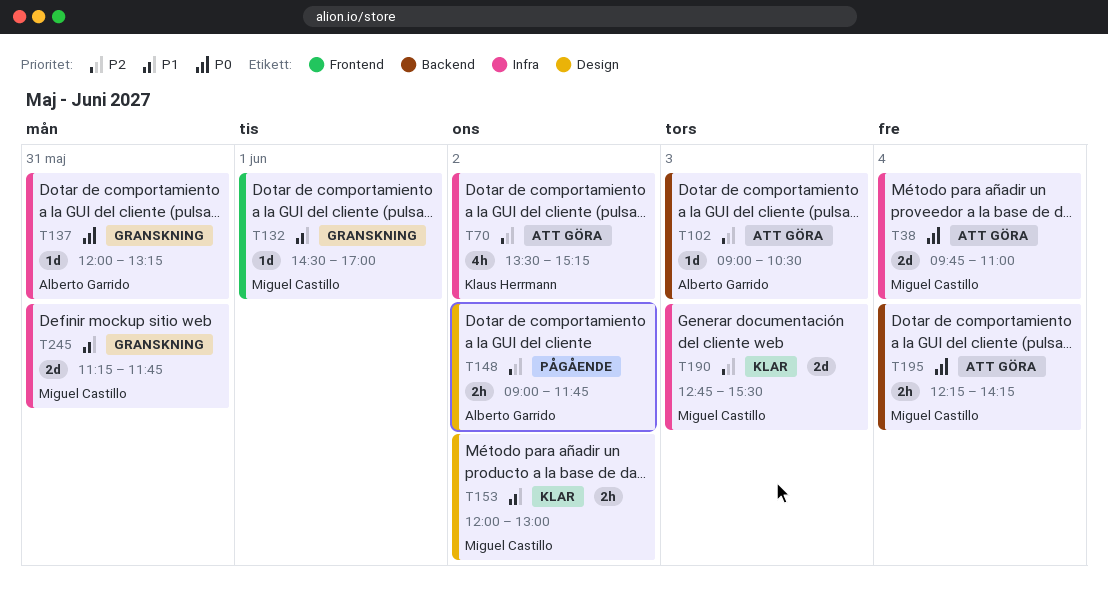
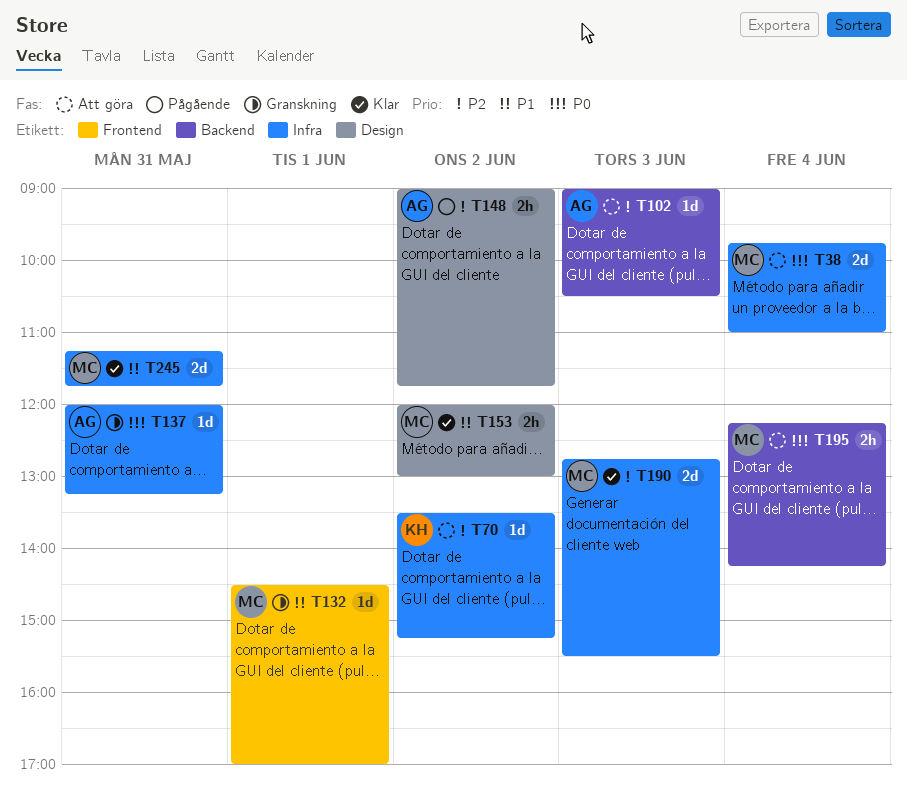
T70, estimate: 4h -> 1d
T245, status: Granskning -> Klar

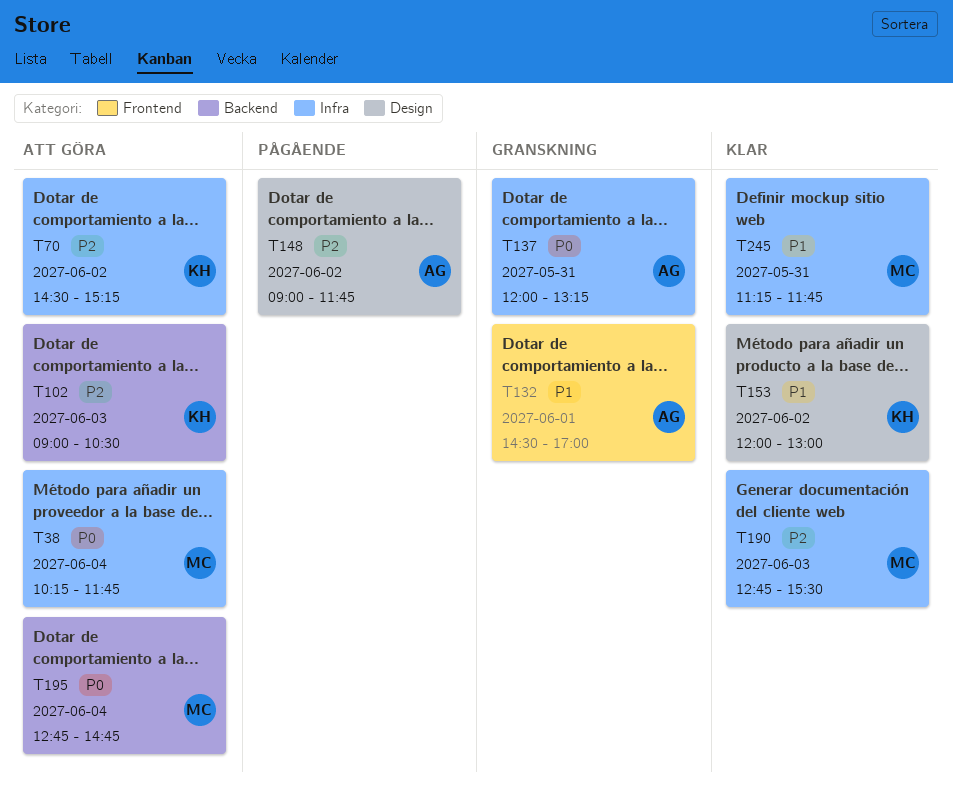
T38, begins: 09:45 -> 10:15
T38, ends: 11:00 -> 11:45
T70, begins: 13:30 -> 14:30
T102, owner: AG -> KH
T132, owner: MC -> AG
T153, owner: MC -> KH
T195, begins: 12:15 -> 12:45
T195, ends: 14:15 -> 14:45

